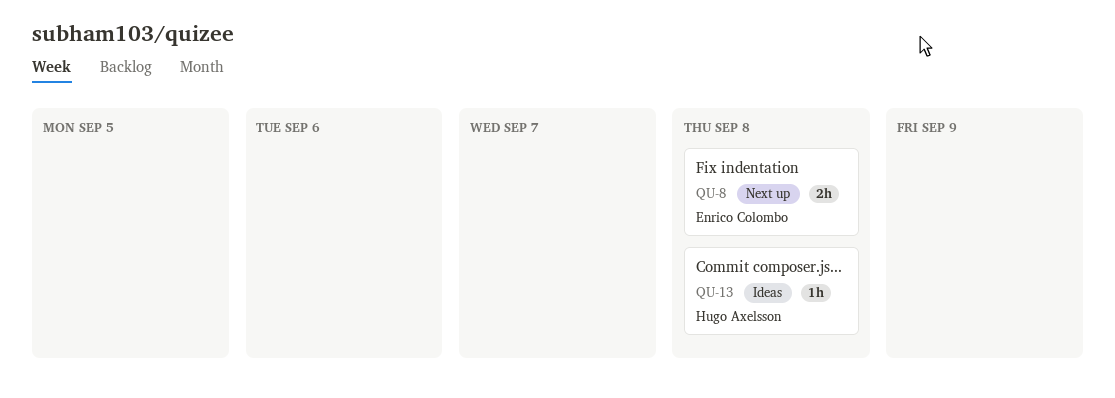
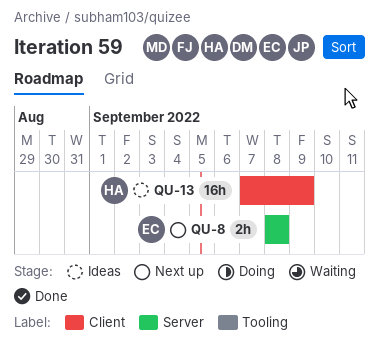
QU-13, estimate: 1h -> 16h
QU-13, due: Sep 8 -> Sep 9

